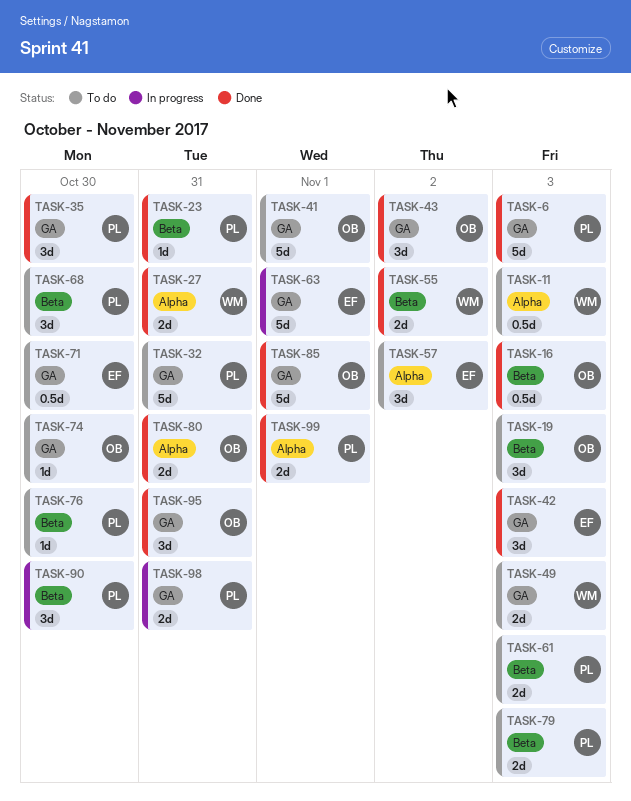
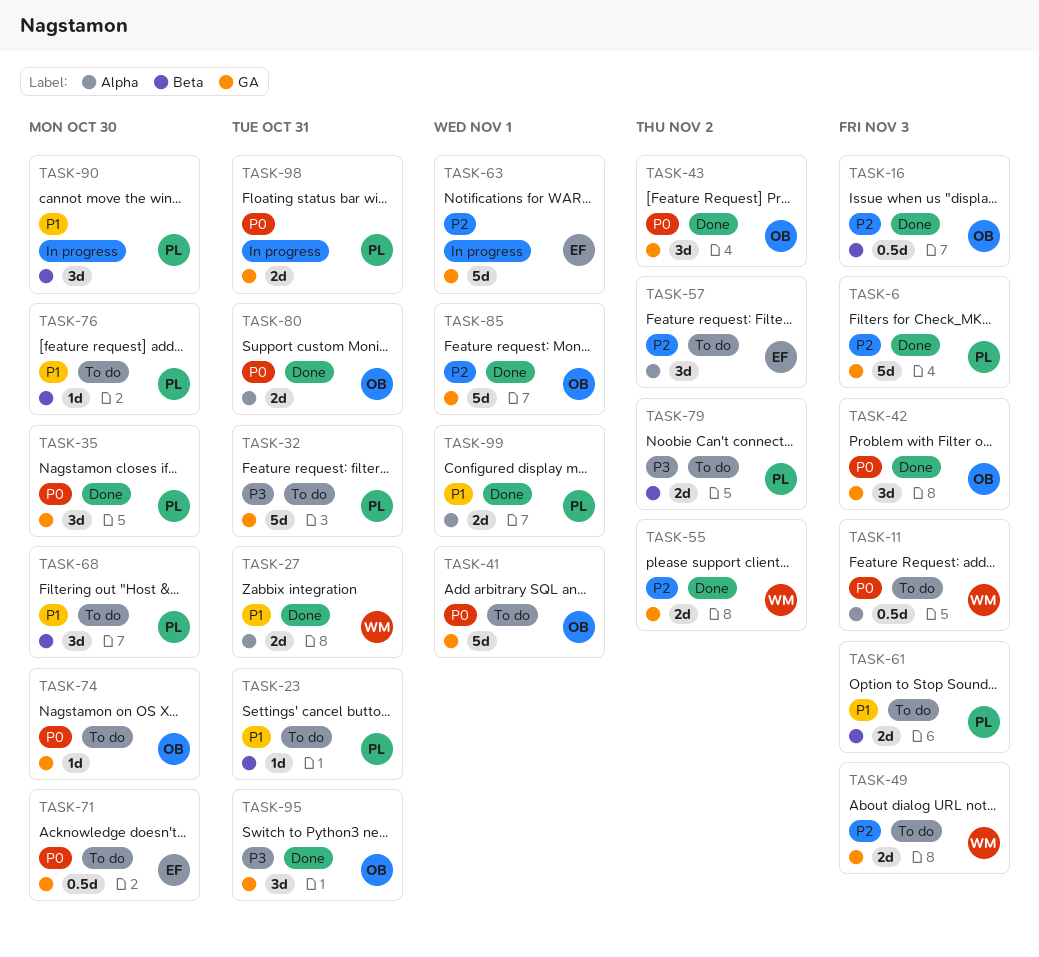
TASK-19: present -> none
TASK-23, status: Done -> To do
TASK-42, owner: EF -> OB
TASK-55, label: Beta -> GA
TASK-79, due: Nov 3 -> Nov 2

